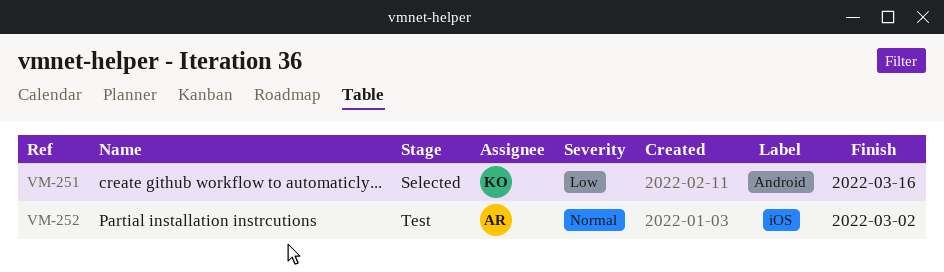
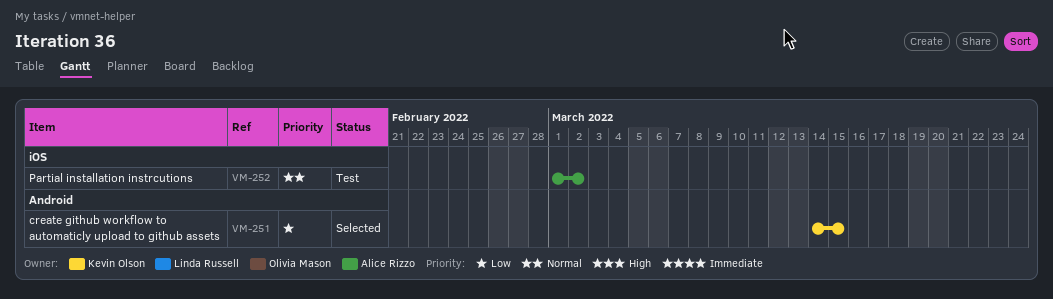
VM-251, due: Mar 16 -> Mar 15

